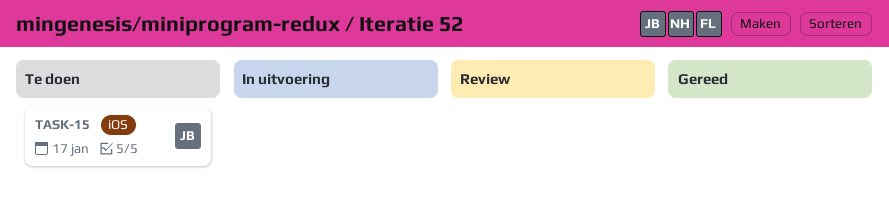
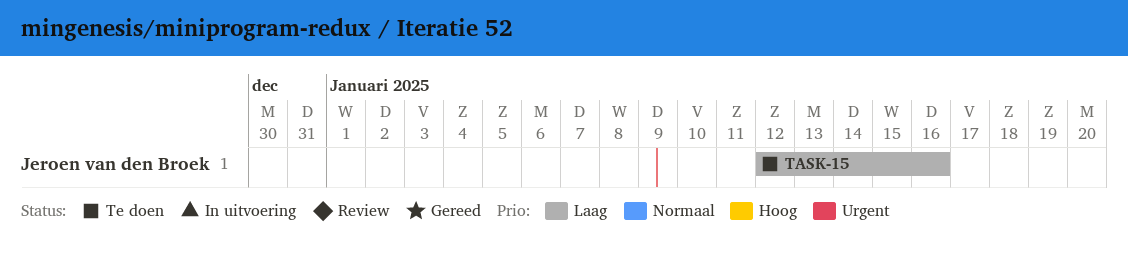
TASK-15, due: Jan 17 -> Jan 16

